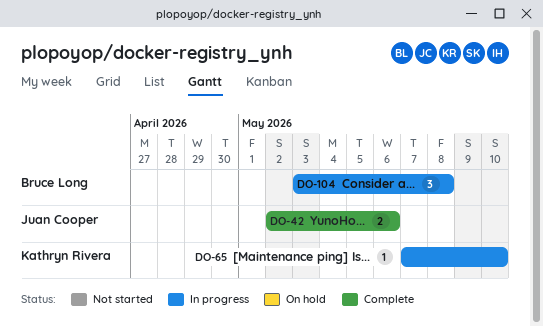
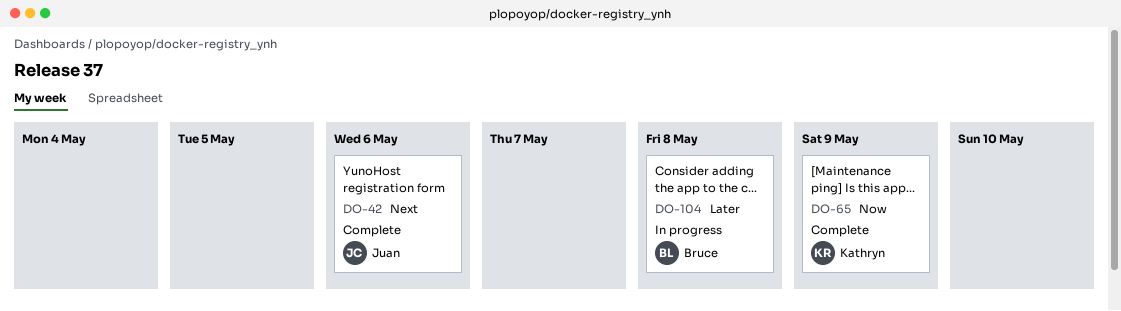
DO-65, status: In progress -> Complete
DO-65, due: May 10 -> May 9

